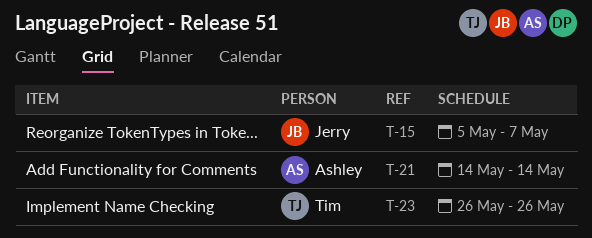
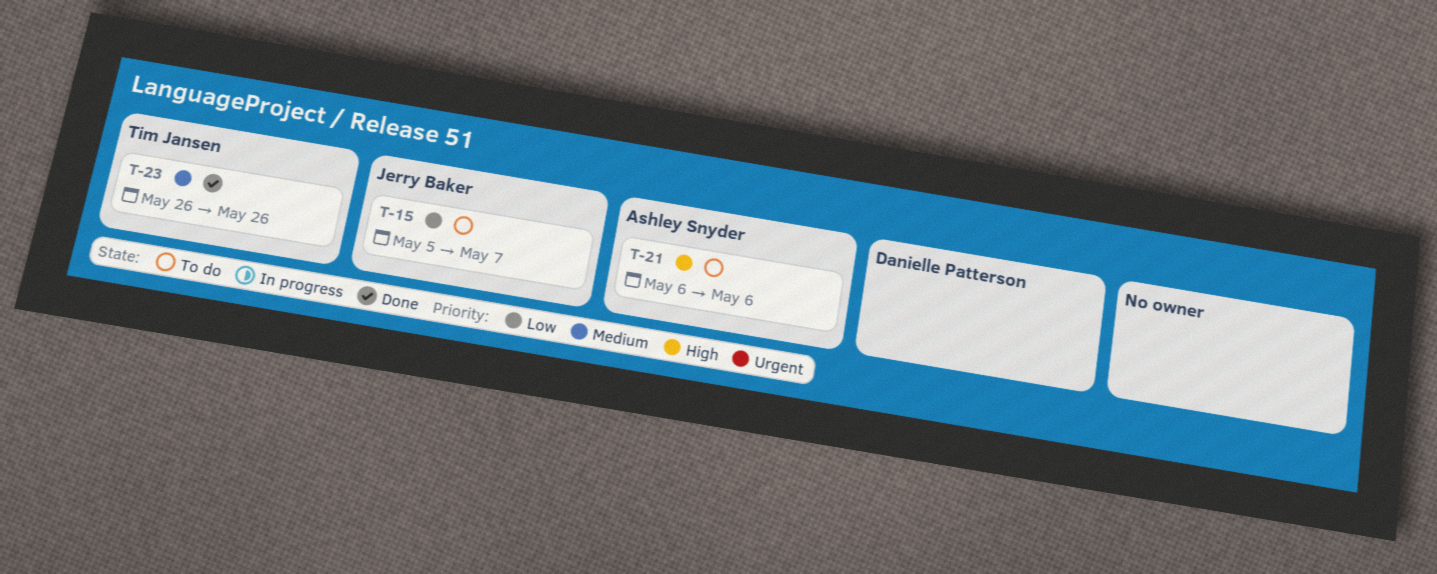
T-21, start: May 14 -> May 6
T-21, due: May 14 -> May 6

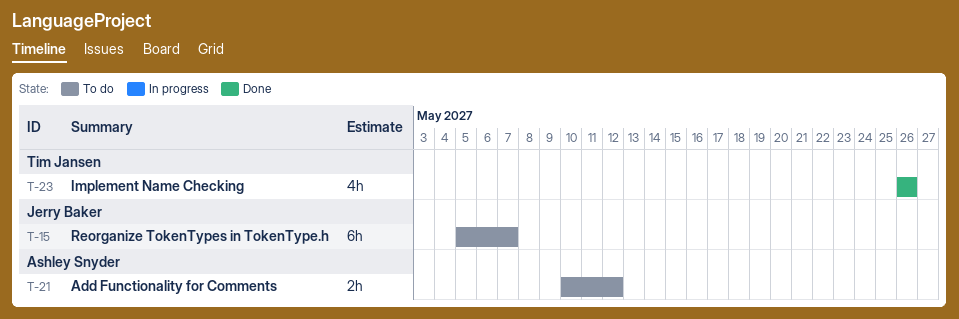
T-21, start: May 6 -> May 10
T-21, due: May 6 -> May 12

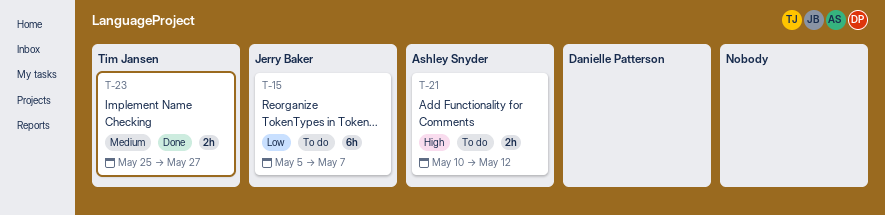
T-23, estimate: 4h -> 2h
T-23, start: May 26 -> May 25
T-23, due: May 26 -> May 27

